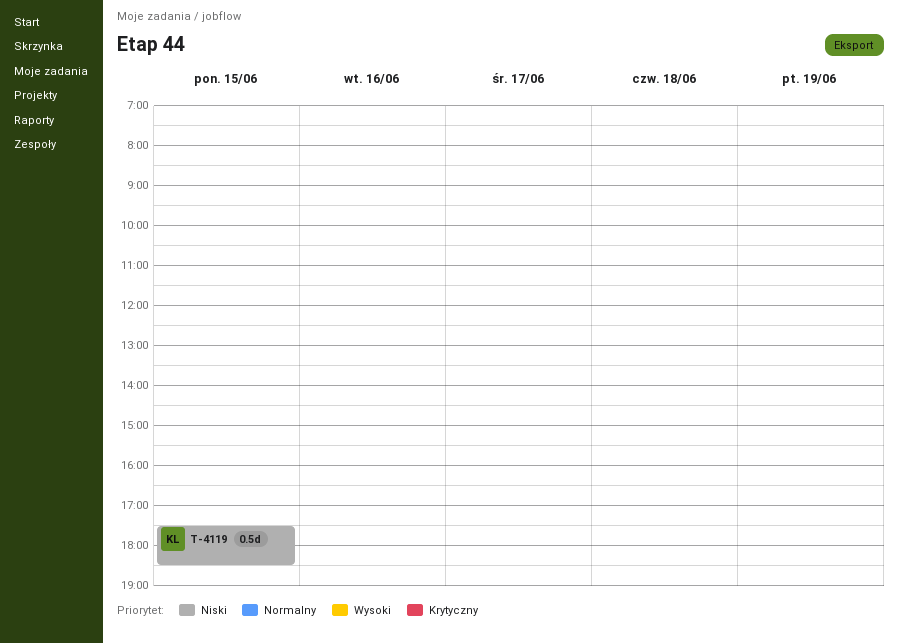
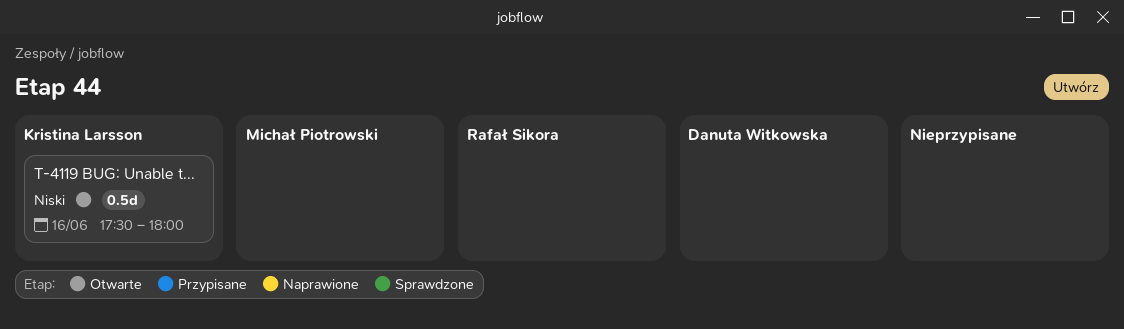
T-4119, day: Jun 15 -> Jun 16
T-4119, ends: 18:30 -> 18:00

